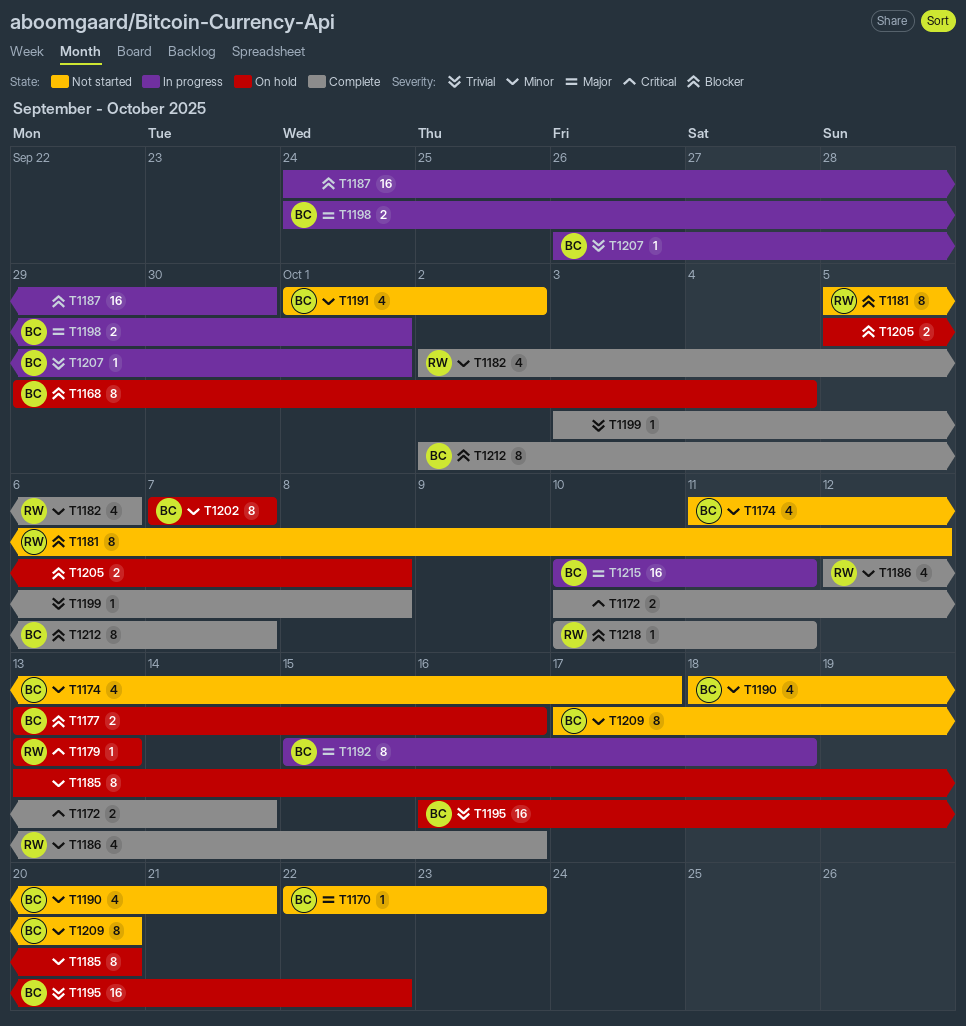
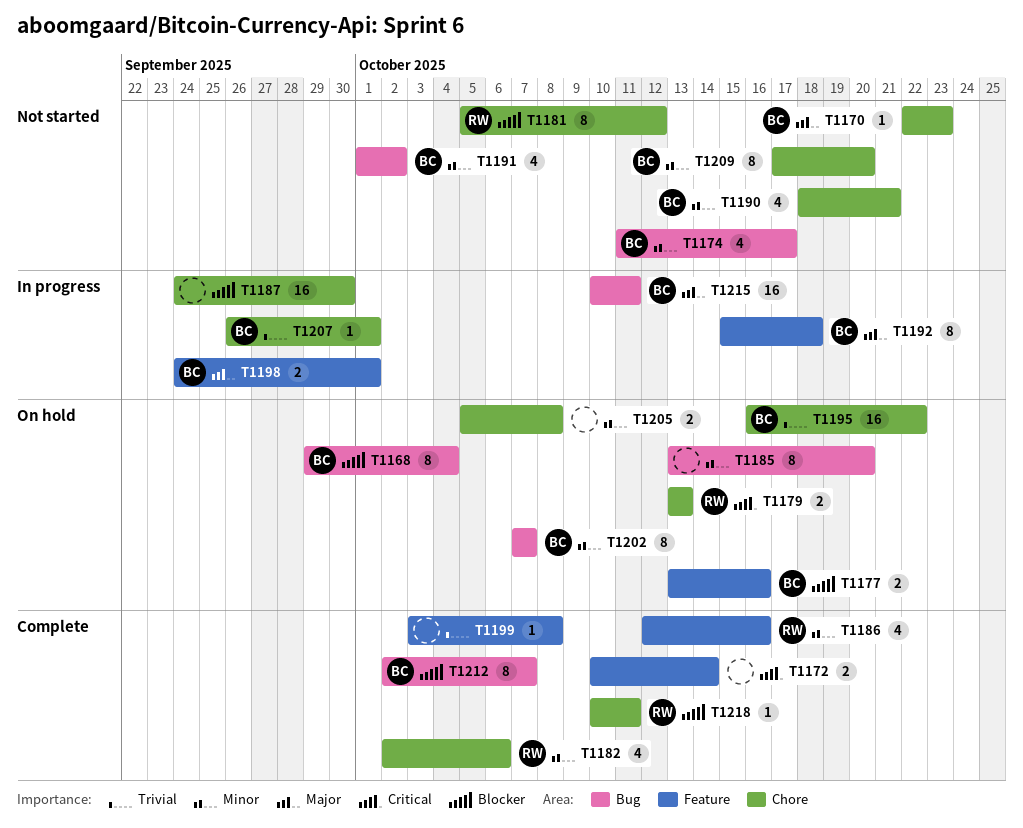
T1179, estimate: 1 -> 2
T1205, priority: Blocker -> Minor

